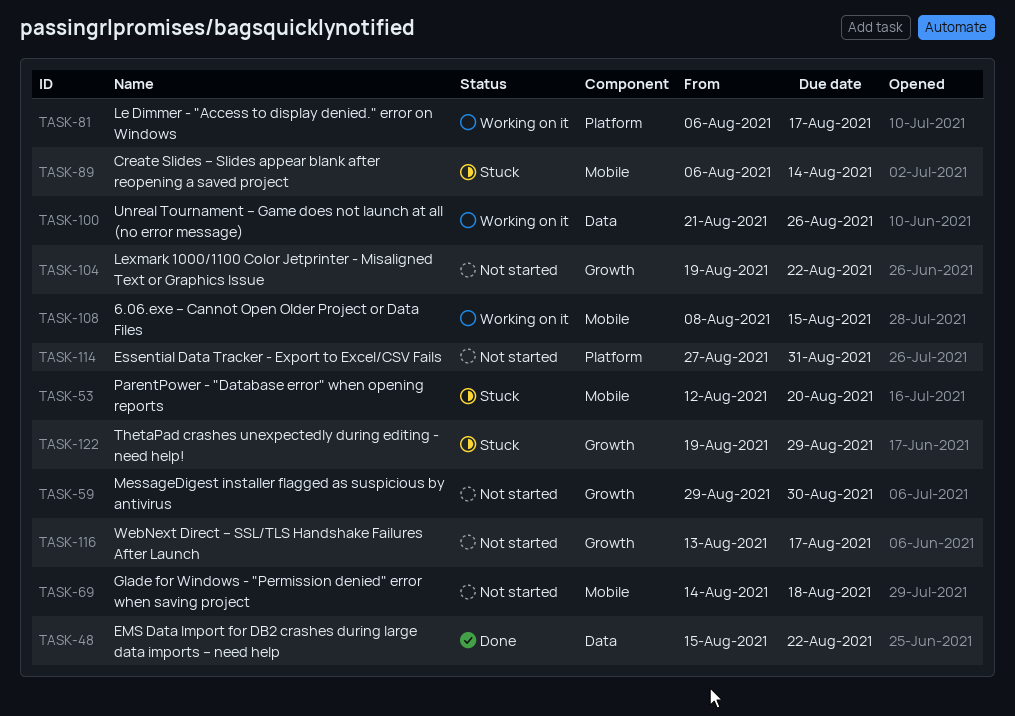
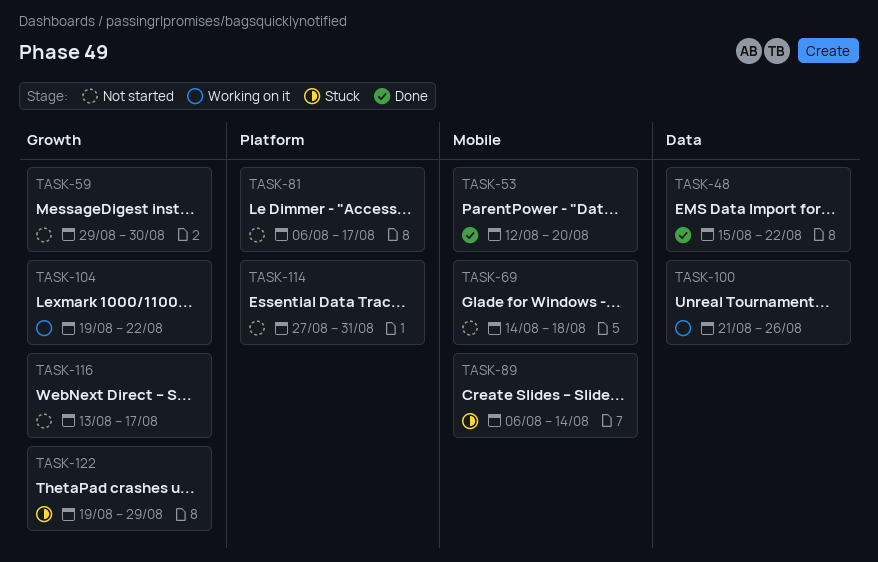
TASK-53, status: Stuck -> Done
TASK-81, status: Working on it -> Not started
TASK-104, status: Not started -> Working on it
TASK-108: present -> none

